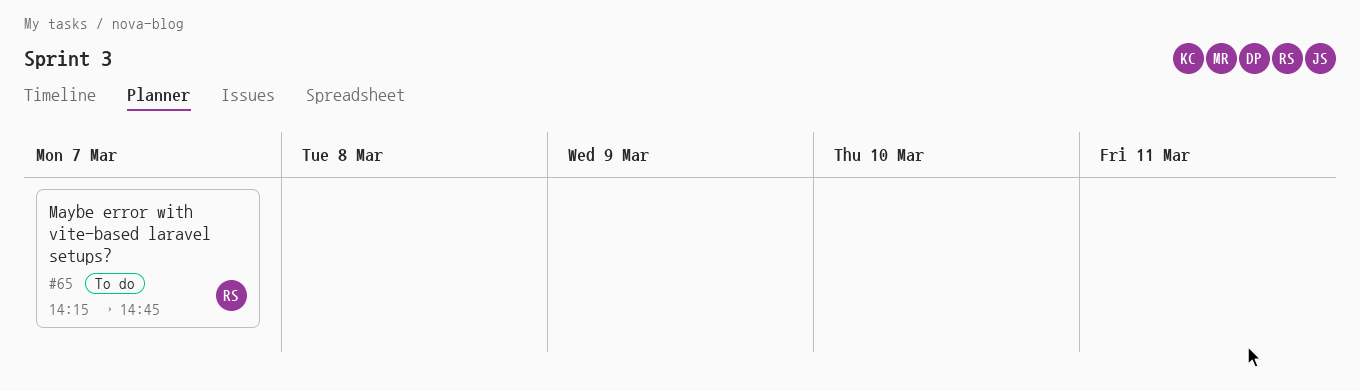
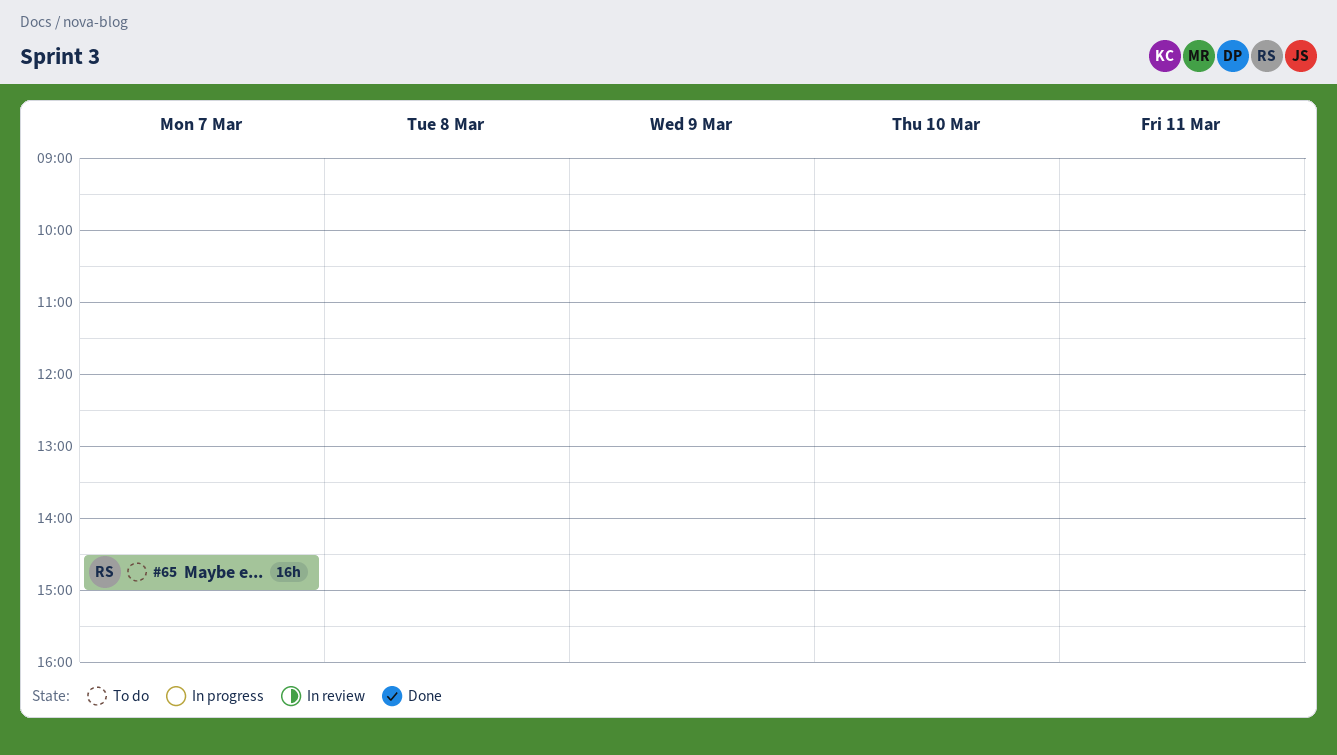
#65, begins: 14:15 -> 14:30
#65, ends: 14:45 -> 15:00

